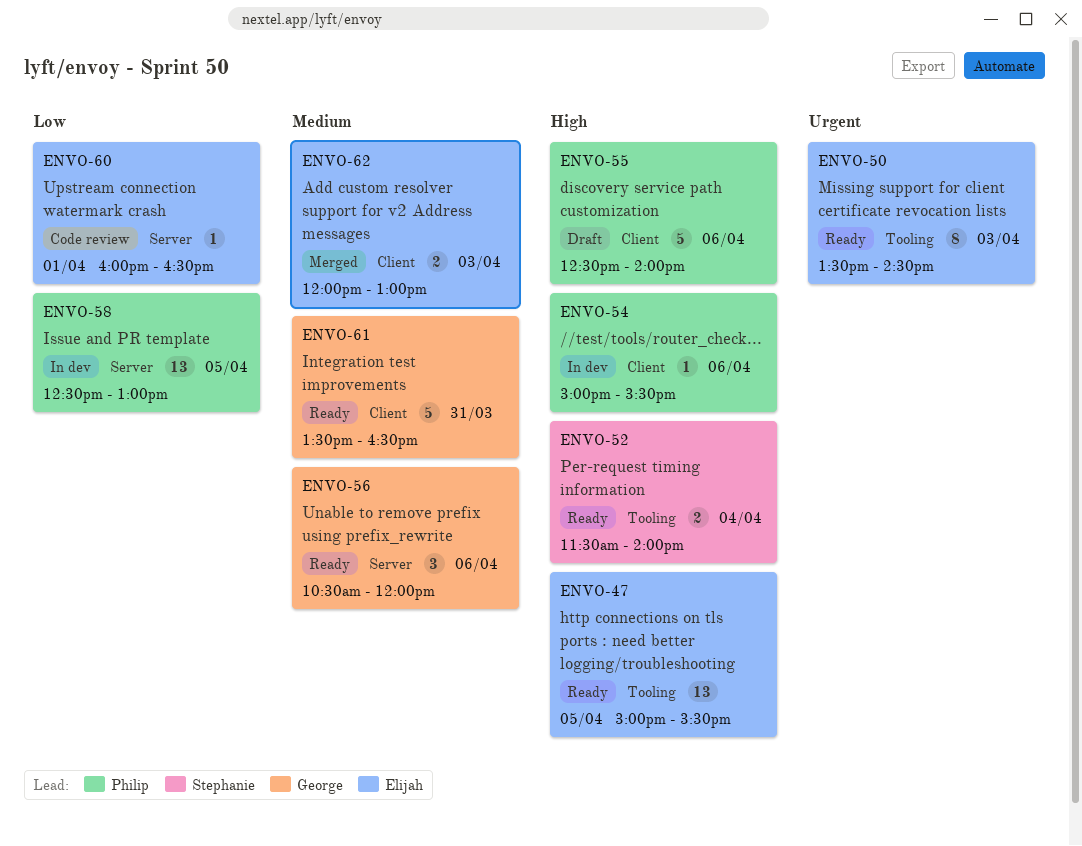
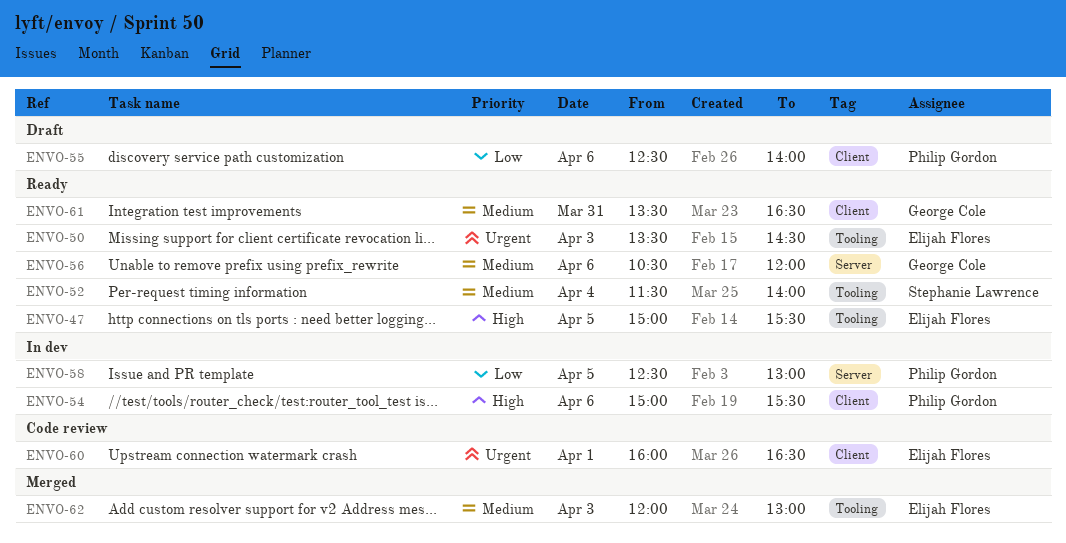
ENVO-52, priority: High -> Medium
ENVO-55, priority: High -> Low
ENVO-60, priority: Low -> Urgent
ENVO-60, label: Server -> Client
ENVO-62, label: Client -> Tooling

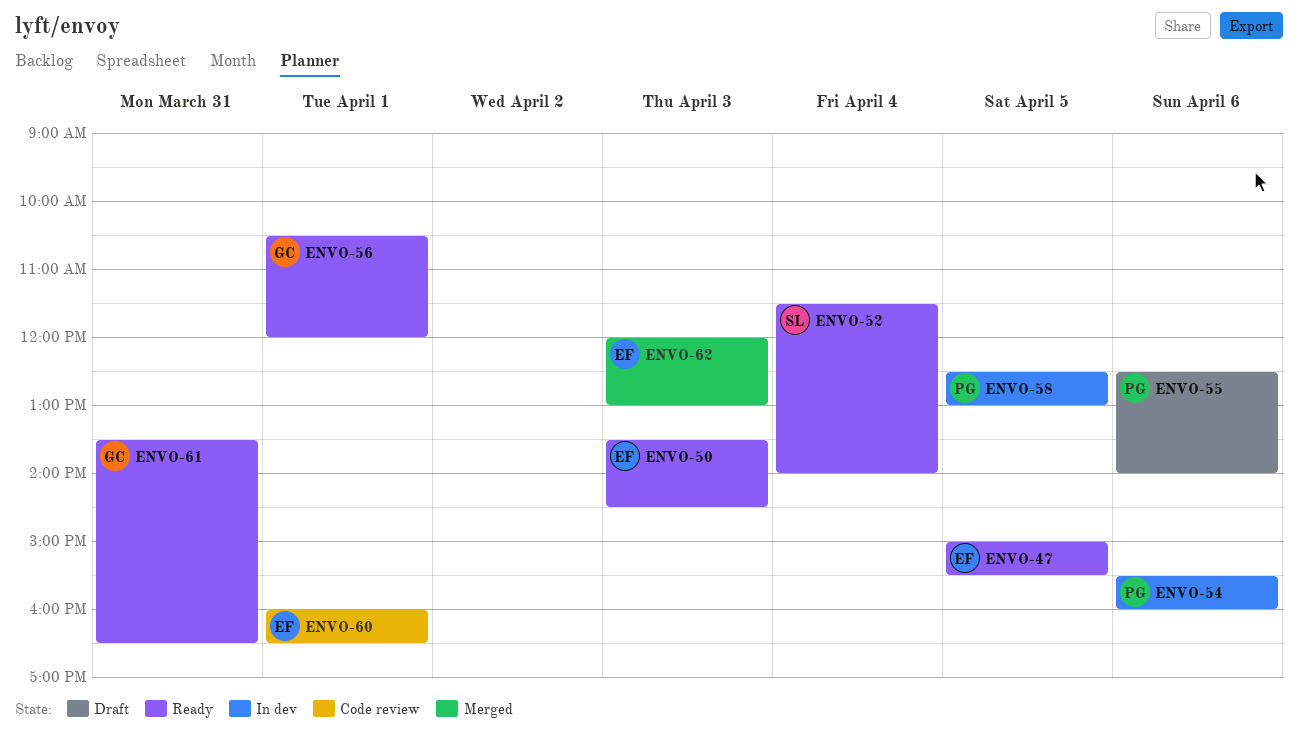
ENVO-54, begins: 15:00 -> 15:30
ENVO-54, ends: 15:30 -> 16:00
ENVO-56, day: Apr 6 -> Apr 1

